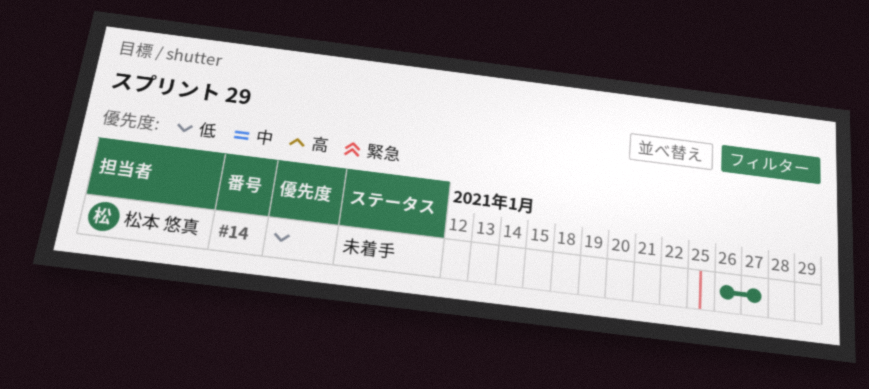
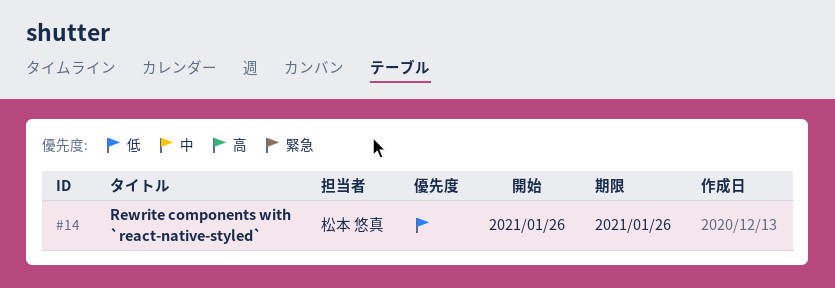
#14, due: Jan 27 -> Jan 26

